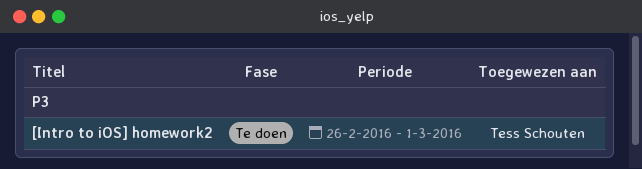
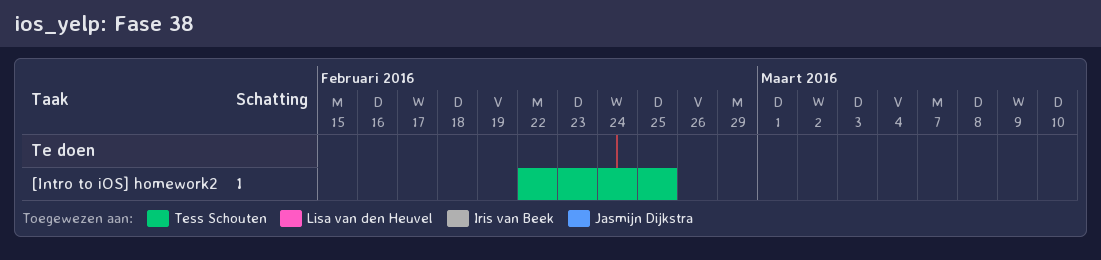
[Intro to iOS] homework2, start: Feb 26 -> Feb 22
[Intro to iOS] homework2, due: Mar 1 -> Feb 25

